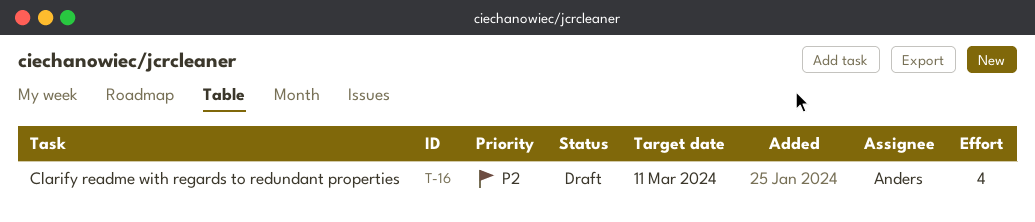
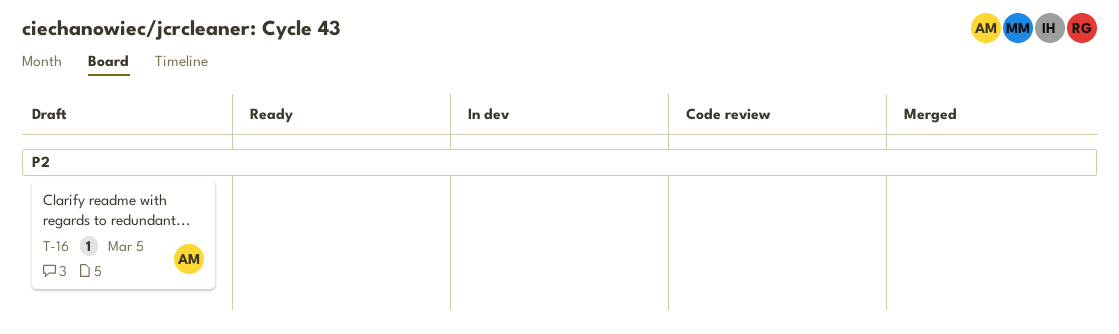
T-16, estimate: 4 -> 1
T-16, due: Mar 11 -> Mar 5

